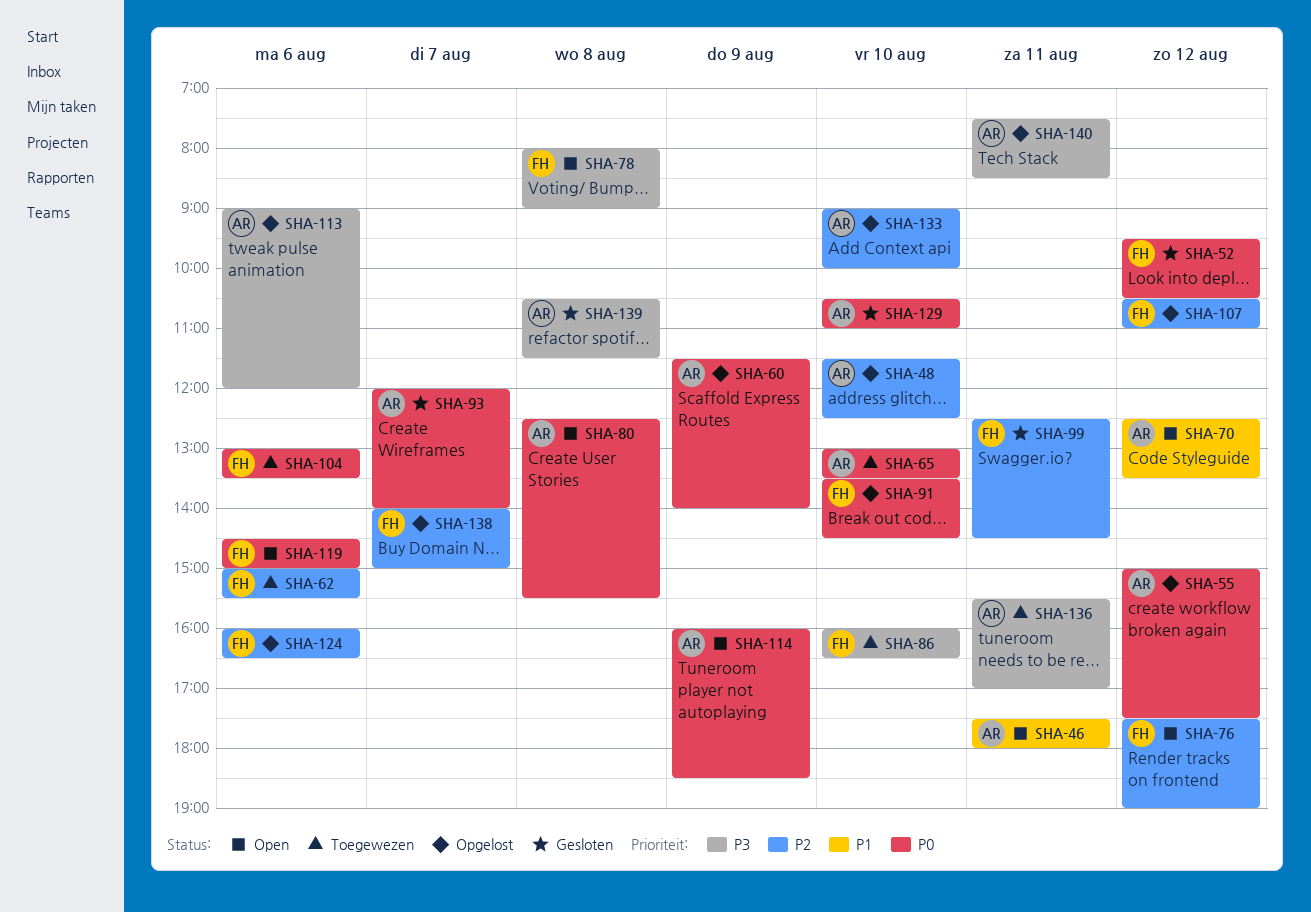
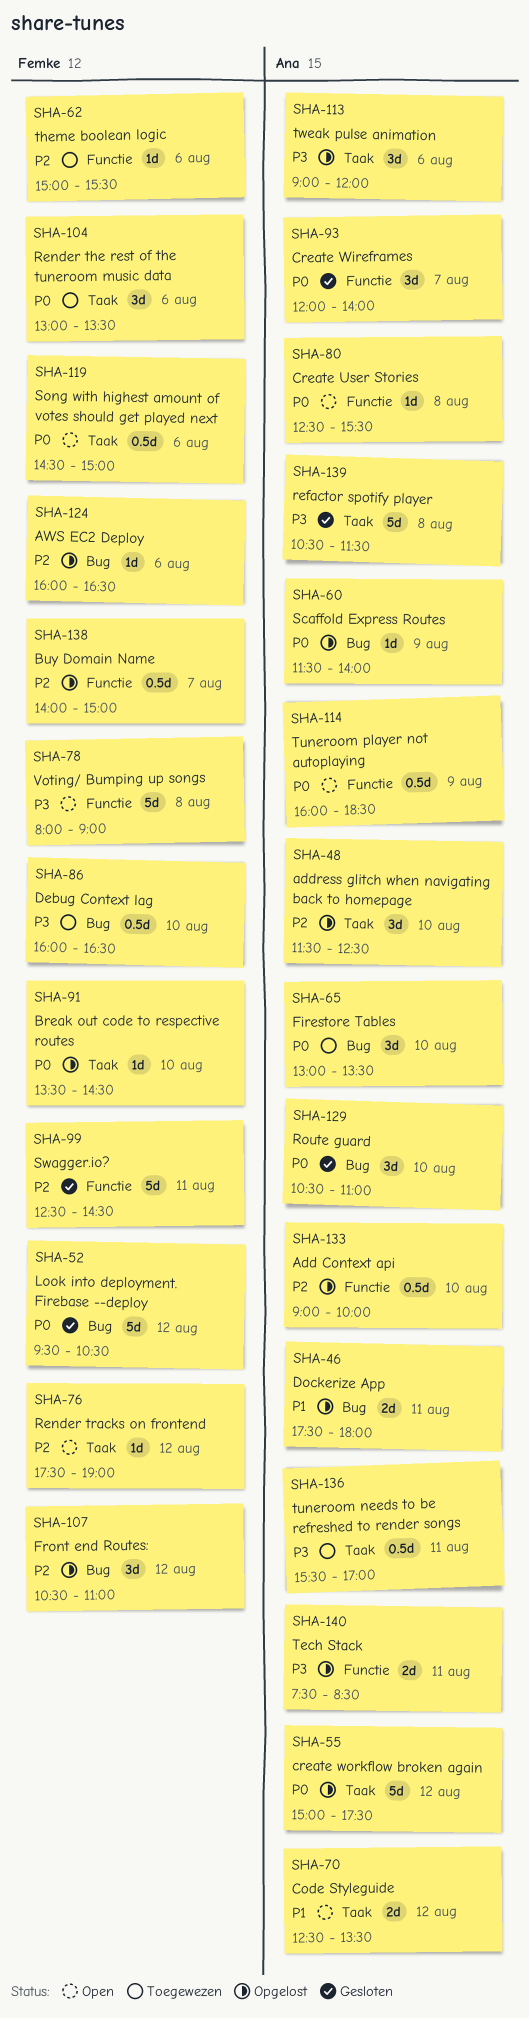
SHA-46, status: Open -> Opgelost

